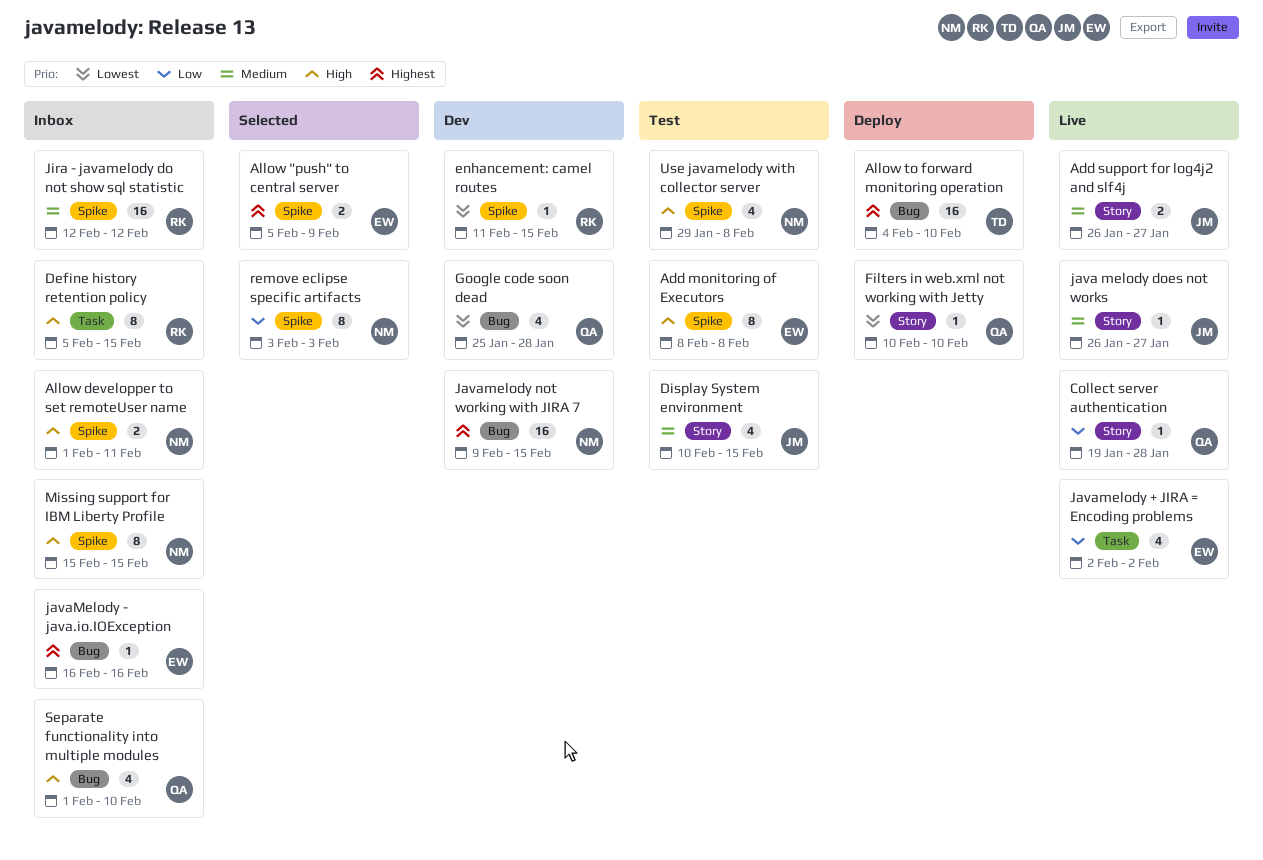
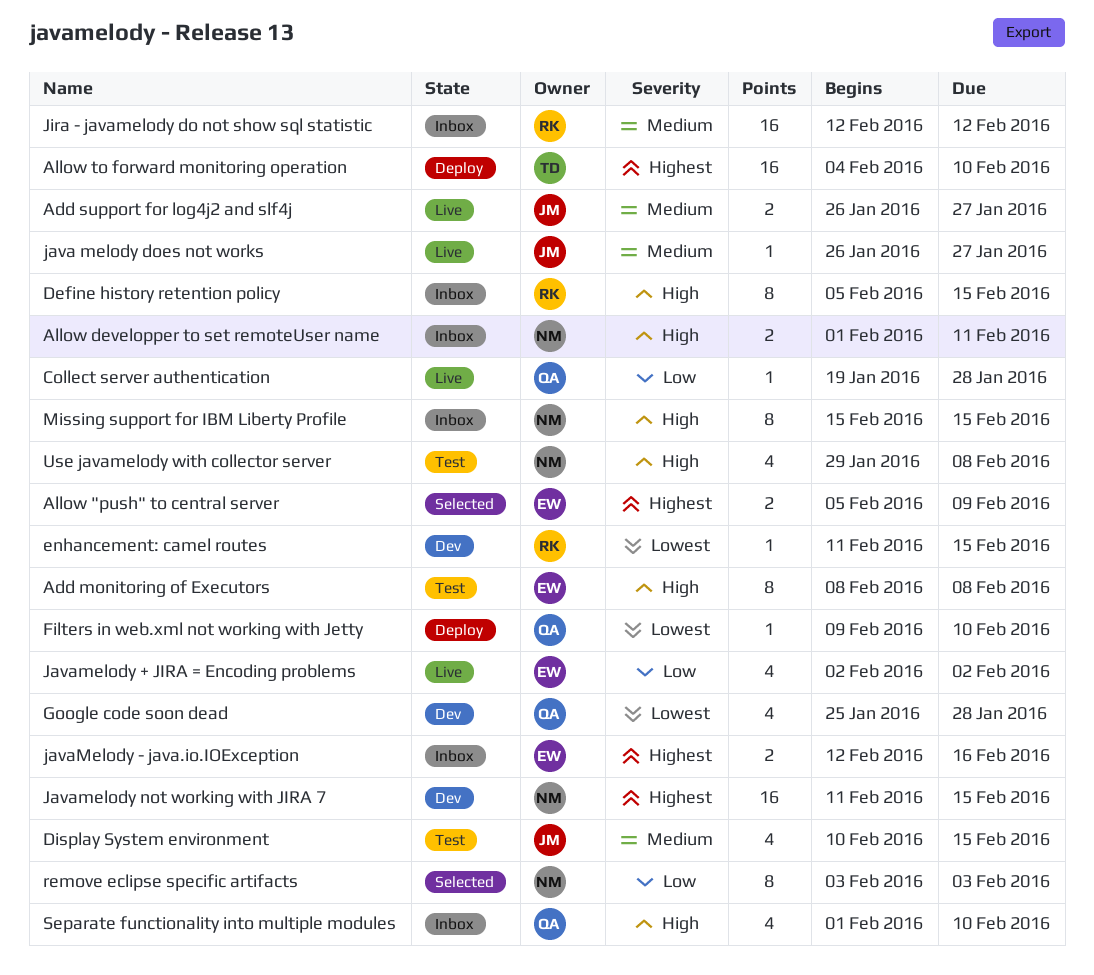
Filters in web.xml not working with Jetty, start: Feb 10 -> Feb 9
javaMelody - java.io.IOException, estimate: 1 -> 2
javaMelody - java.io.IOException, start: Feb 16 -> Feb 12
Javamelody not working with JIRA 7, start: Feb 9 -> Feb 11

